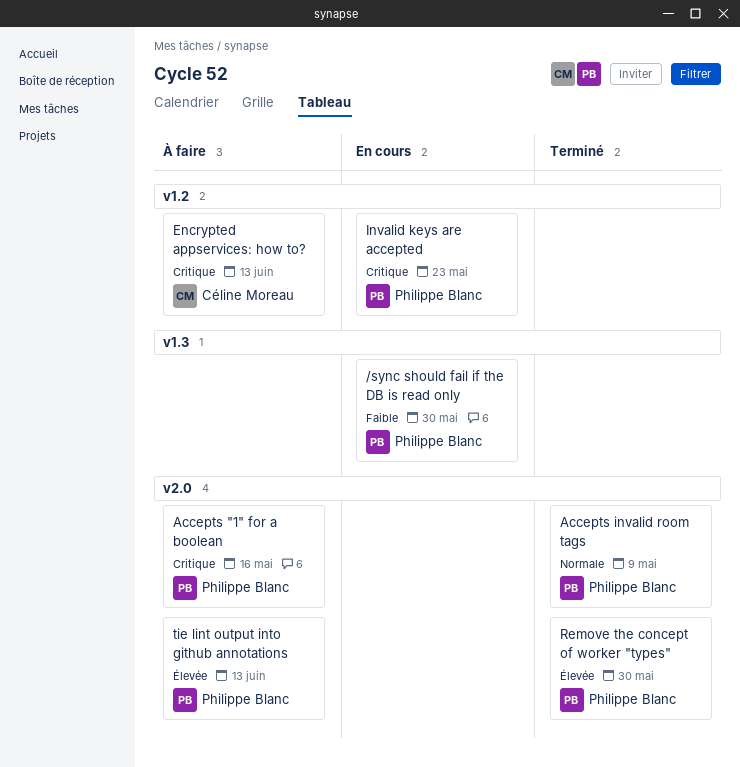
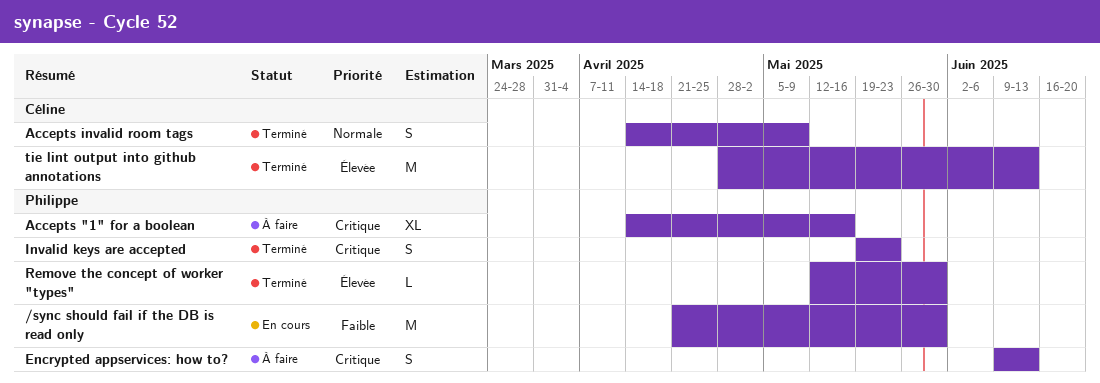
Accepts invalid room tags, owner: Philippe Blanc -> Céline Moreau
Encrypted appservices: how to?, owner: Céline Moreau -> Philippe Blanc
Invalid keys are accepted, status: En cours -> Terminé
tie lint output into github annotations, status: À faire -> Terminé
tie lint output into github annotations, owner: Philippe Blanc -> Céline Moreau

